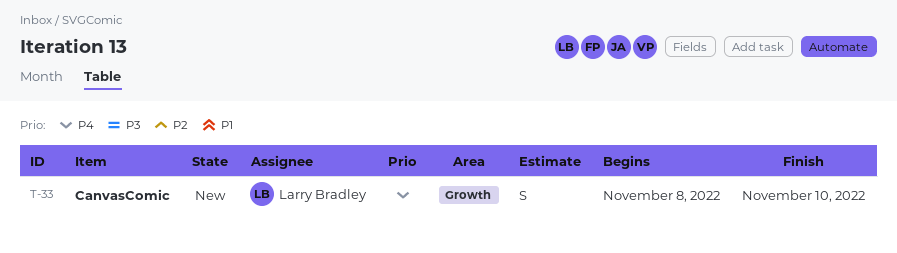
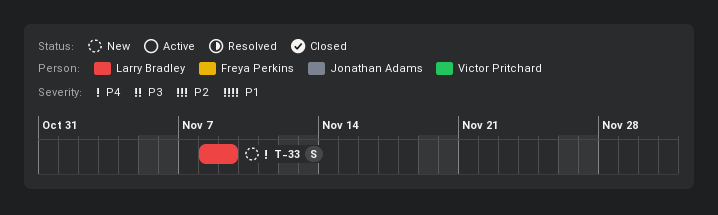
T-33, due: Nov 10 -> Nov 9

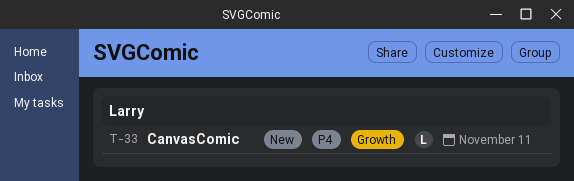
T-33, estimate: S -> L
T-33, due: Nov 9 -> Nov 11

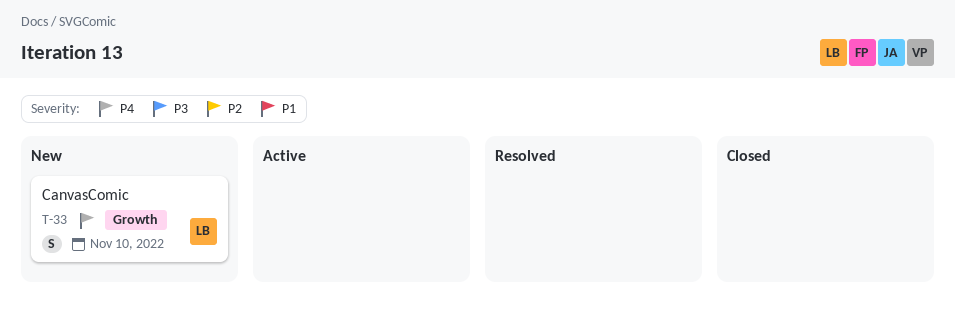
T-33, estimate: L -> S
T-33, due: Nov 11 -> Nov 10

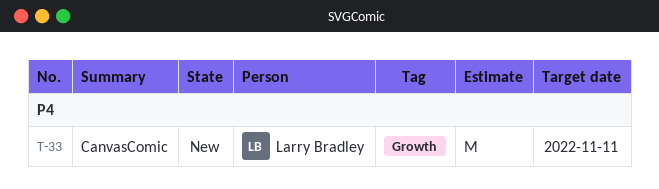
T-33, estimate: S -> M
T-33, due: Nov 10 -> Nov 11

